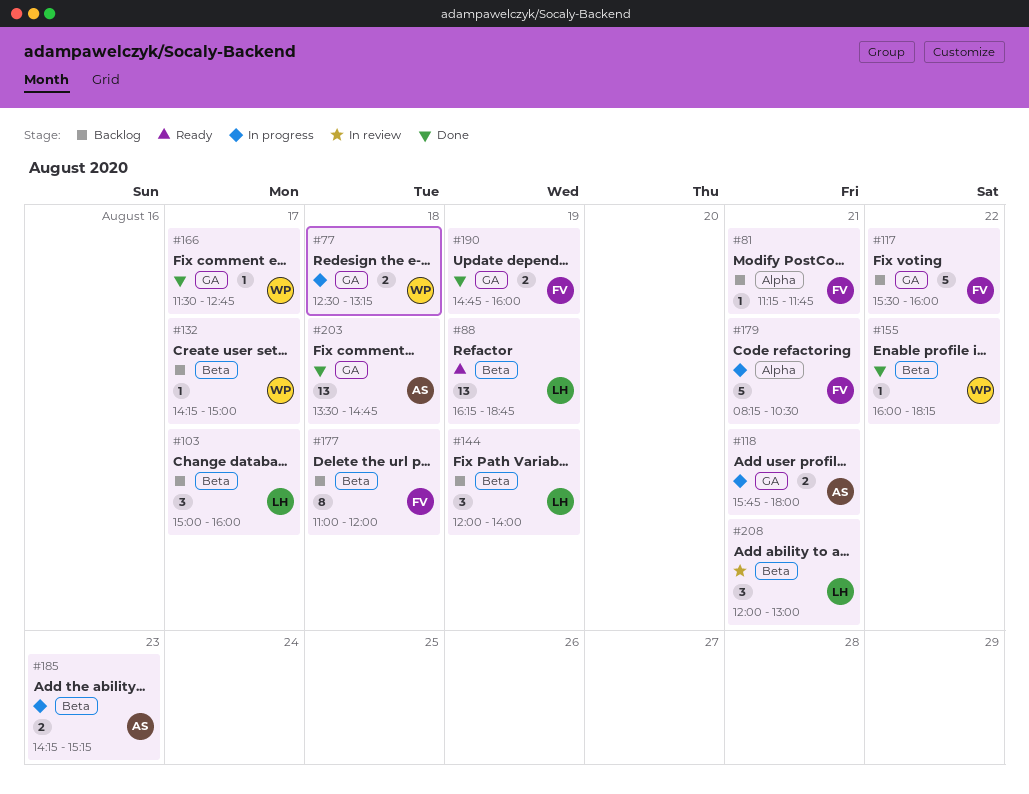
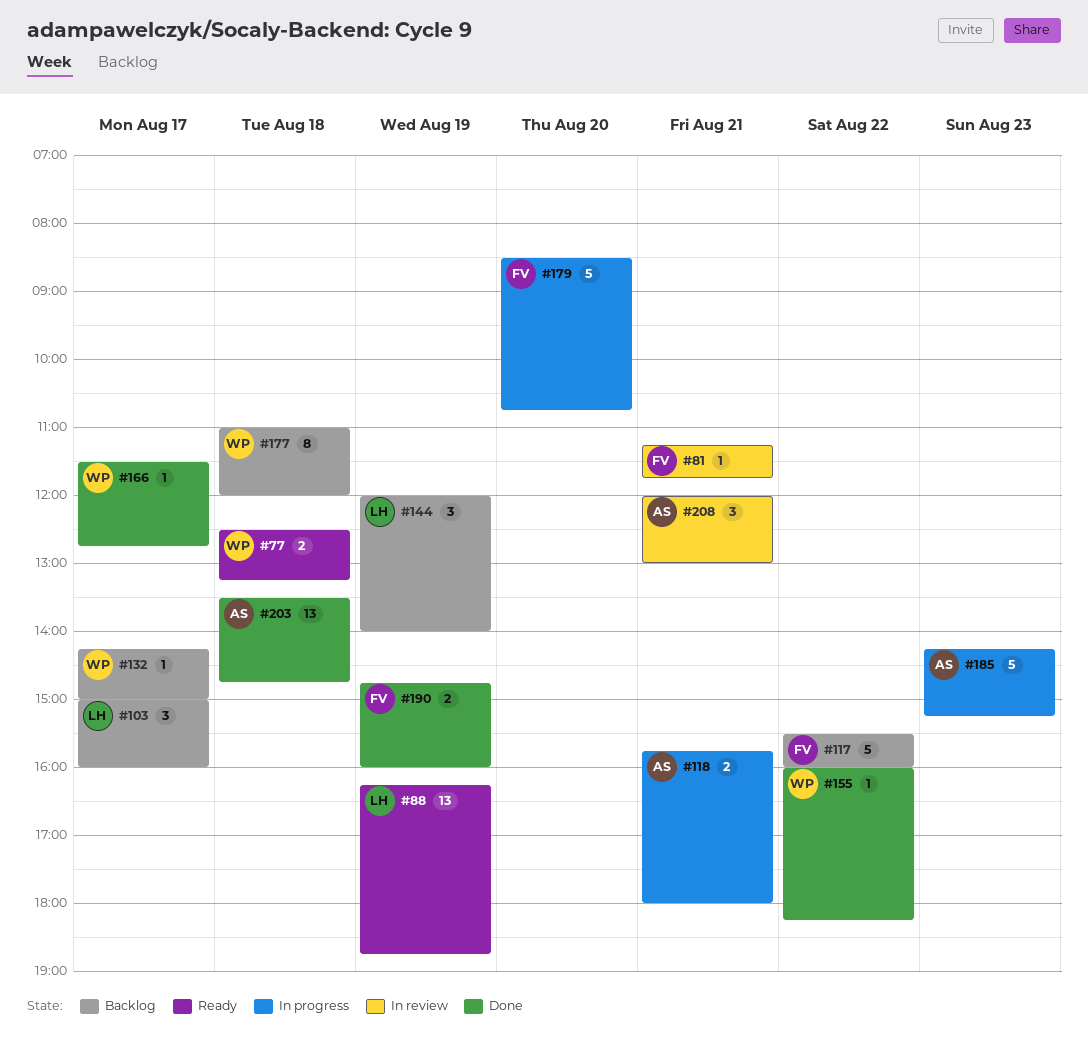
#77, status: In progress -> Ready
#81, status: Backlog -> In review
#177, owner: FV -> WP
#179, day: Aug 21 -> Aug 20
#179, begins: 08:15 -> 08:30
#179, ends: 10:30 -> 10:45
#185, estimate: 2 -> 5
#208, owner: LH -> AS

